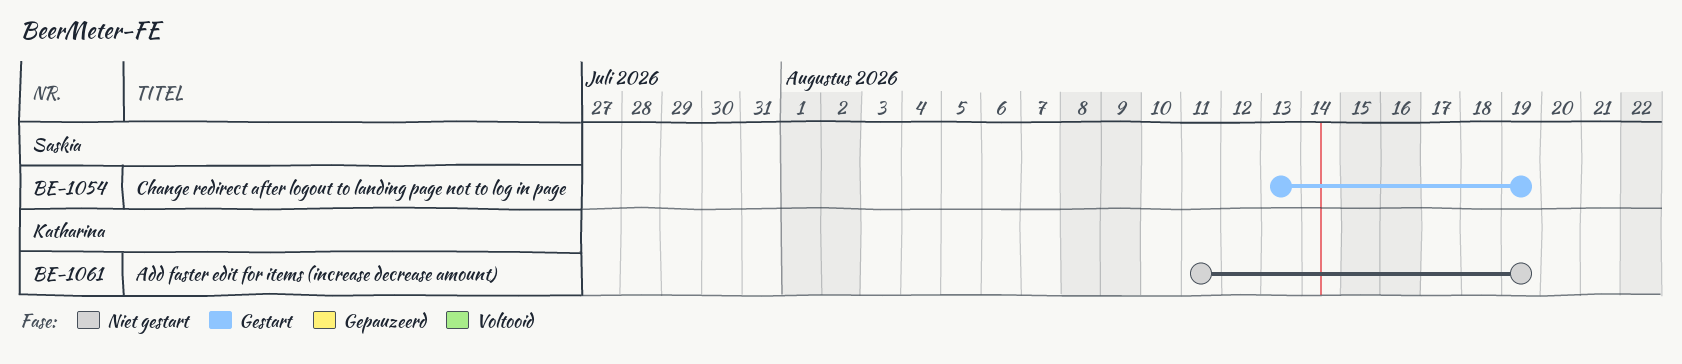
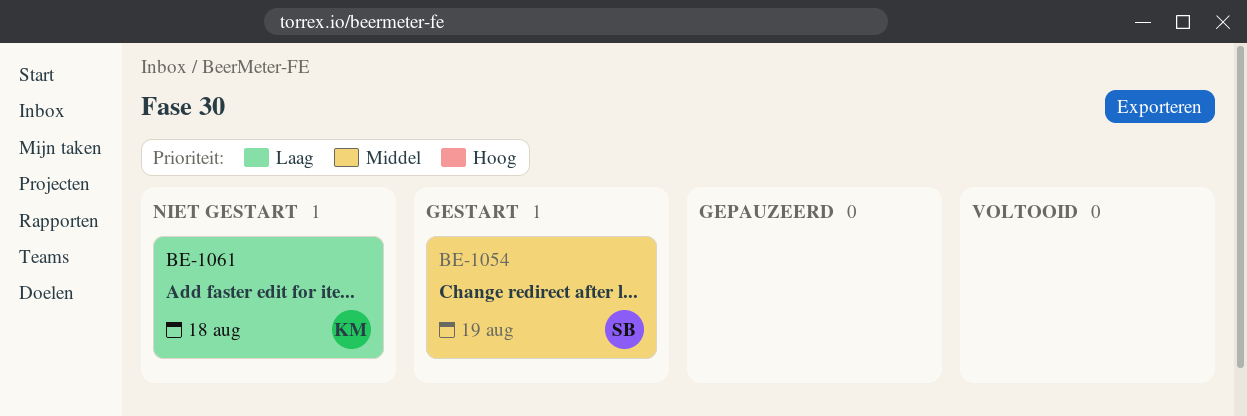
BE-1061, due: Aug 19 -> Aug 18

